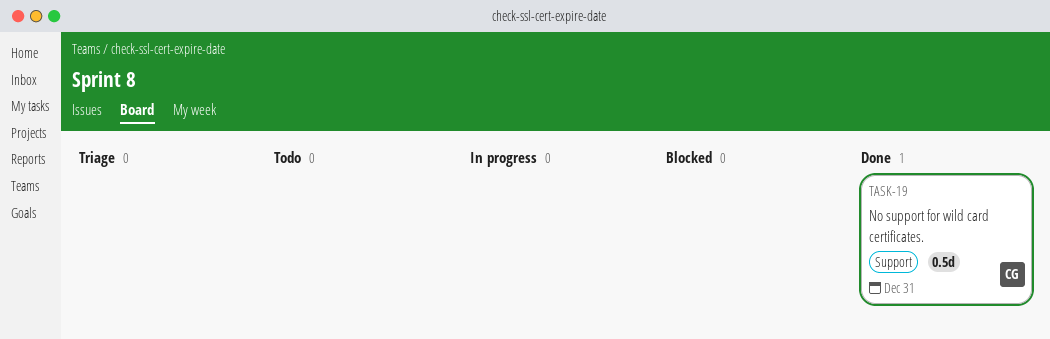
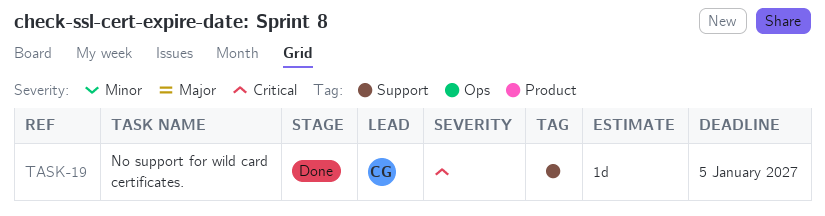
TASK-19, estimate: 0.5d -> 1d
TASK-19, due: Dec 31 -> Jan 5

